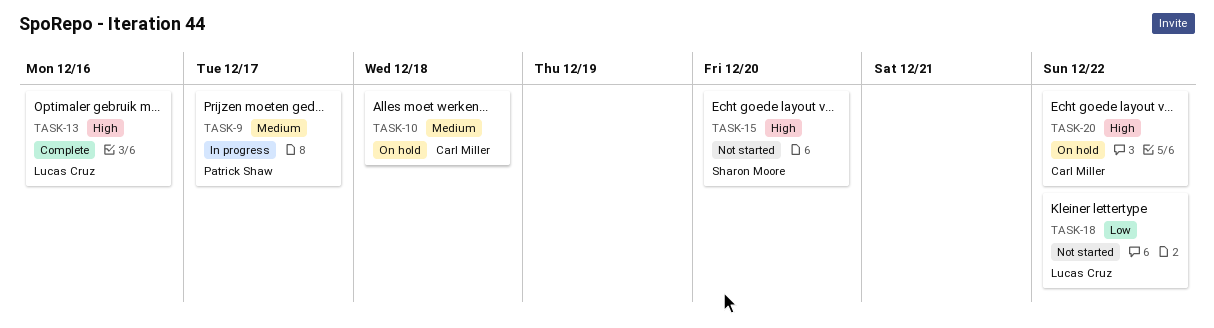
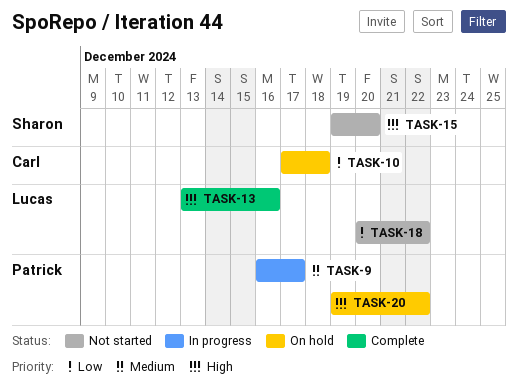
TASK-10, priority: Medium -> Low
TASK-20, owner: Carl Miller -> Patrick Shaw

